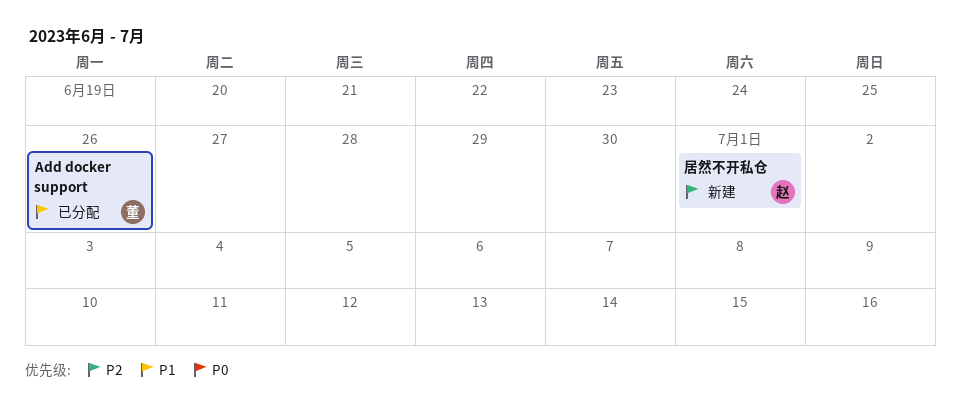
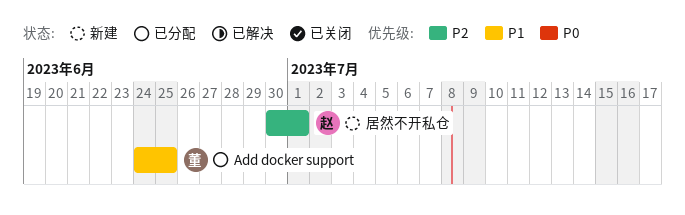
Add docker support, due: Jun 26 -> Jun 25

